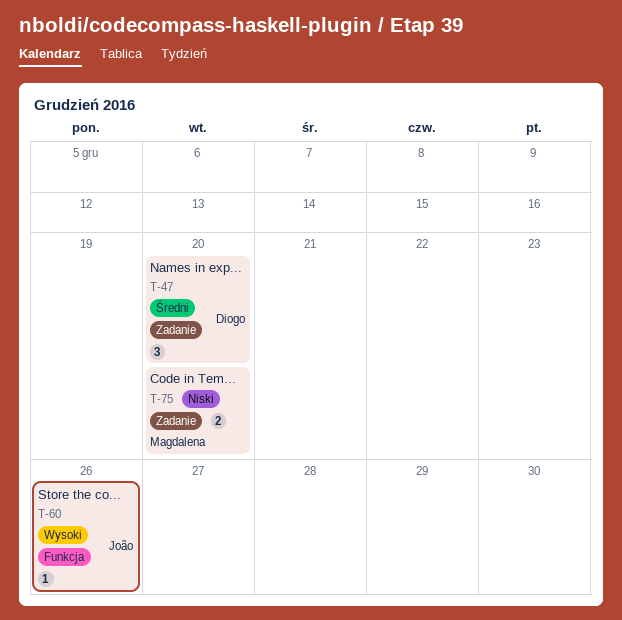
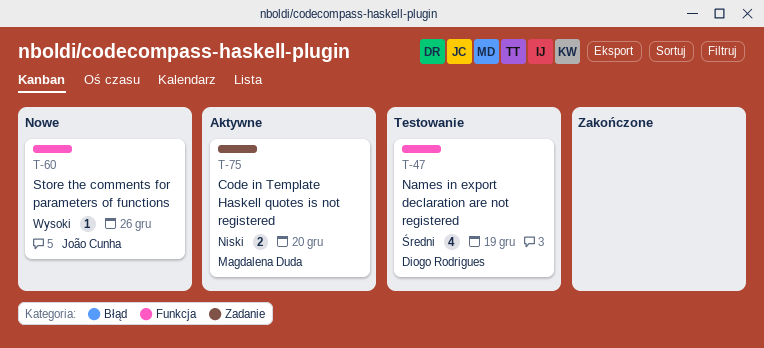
T-47, label: Zadanie -> Funkcja
T-47, estimate: 3 -> 4
T-47, due: Dec 20 -> Dec 19

